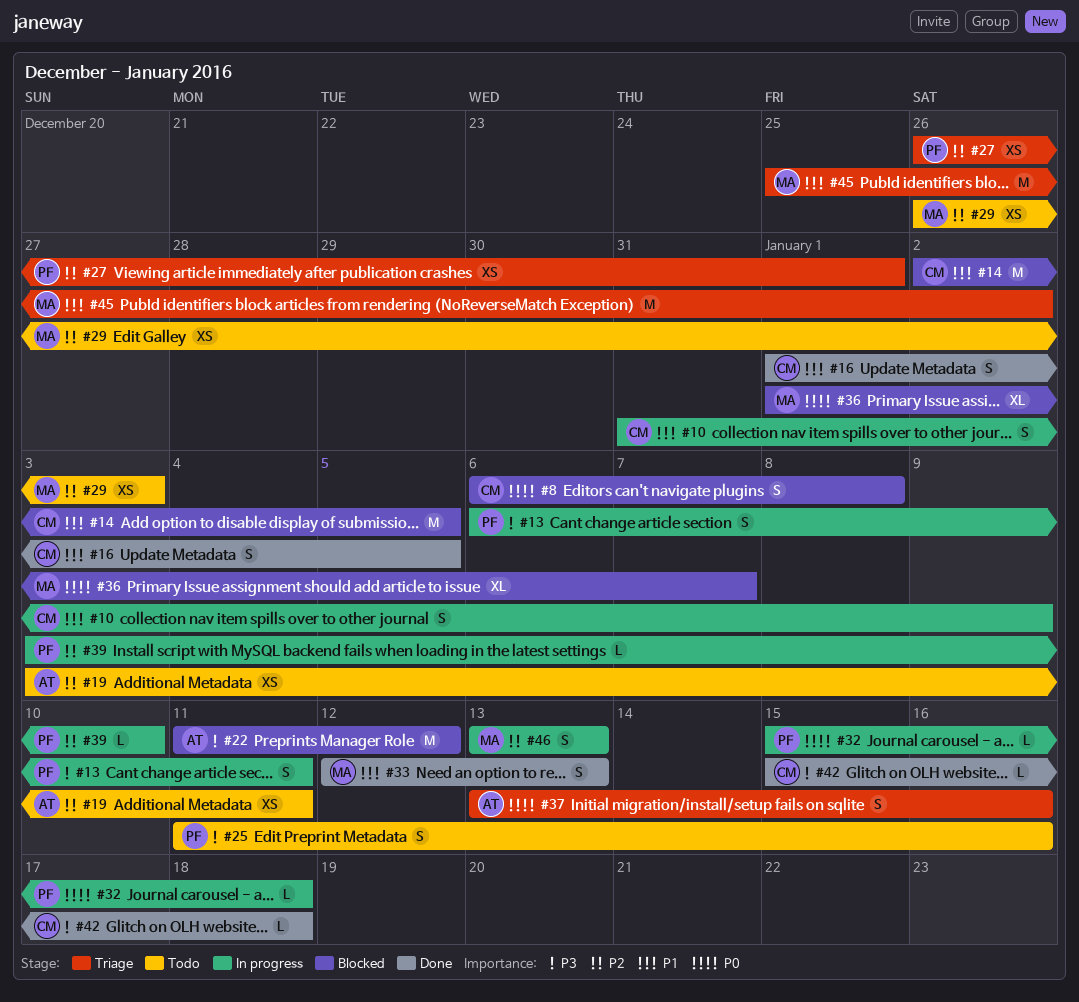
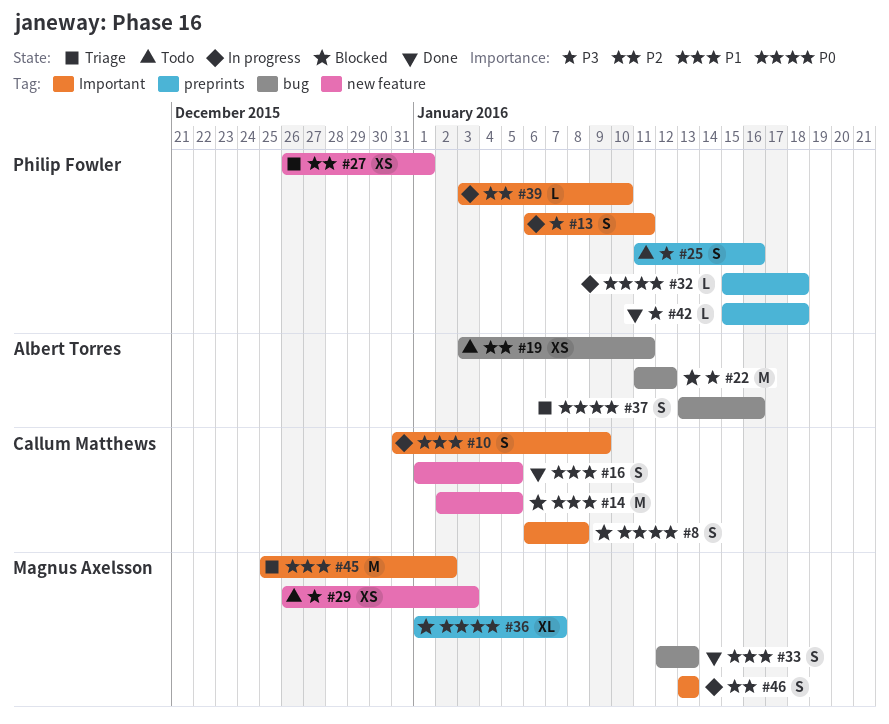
#29, priority: P2 -> P3
#42, owner: Callum Matthews -> Philip Fowler

